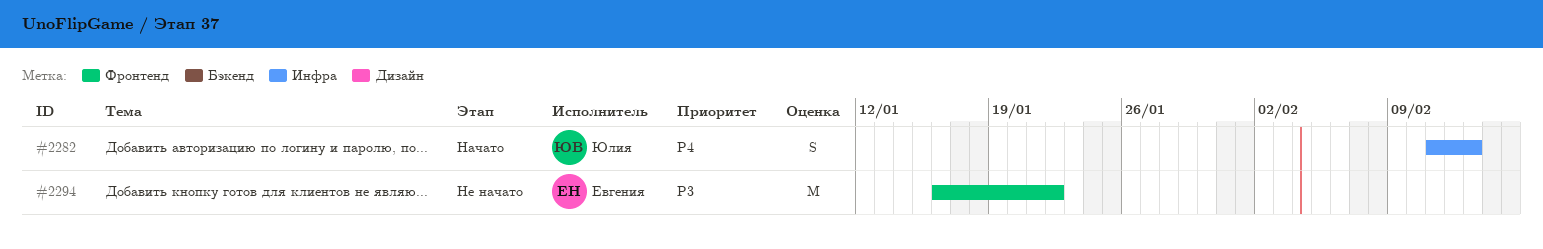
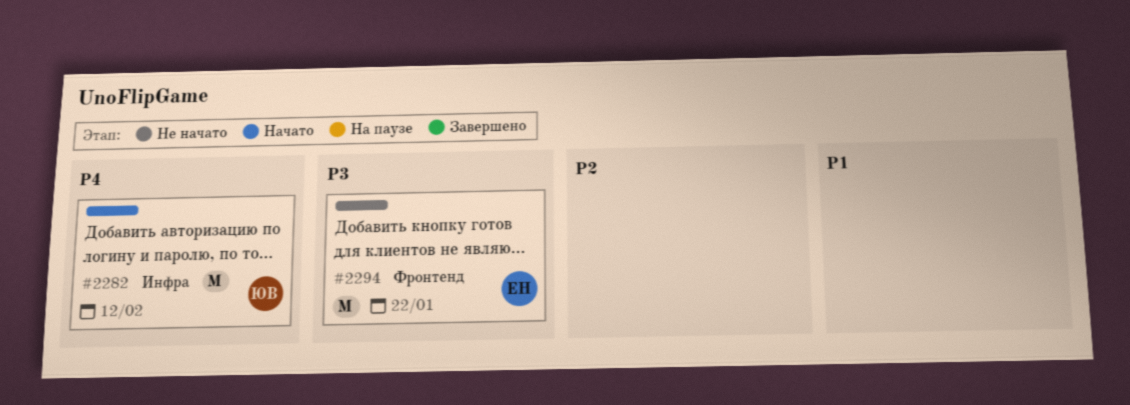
#2282, estimate: S -> M
#2282, due: Feb 13 -> Feb 12

